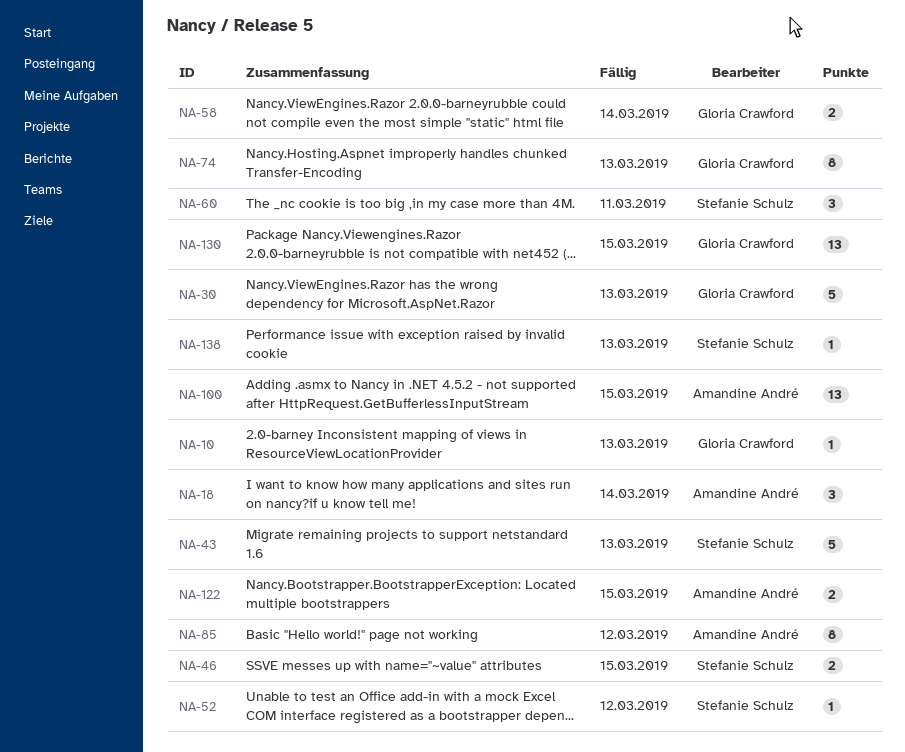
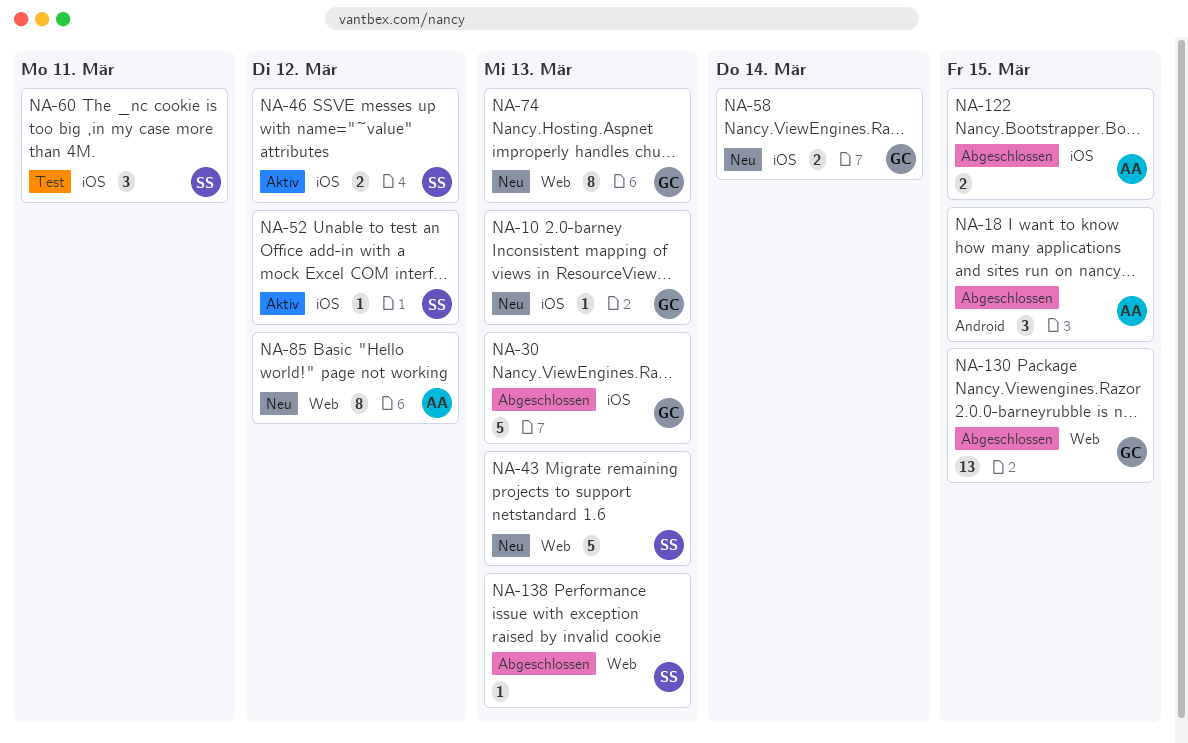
NA-18, due: Mar 14 -> Mar 15
NA-46, due: Mar 15 -> Mar 12
NA-100: present -> none

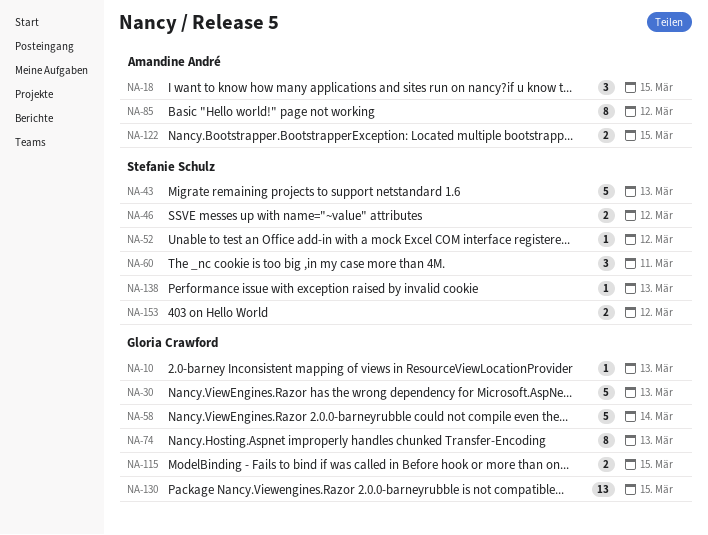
NA-58, estimate: 2 -> 5
NA-115: none -> present
NA-153: none -> present

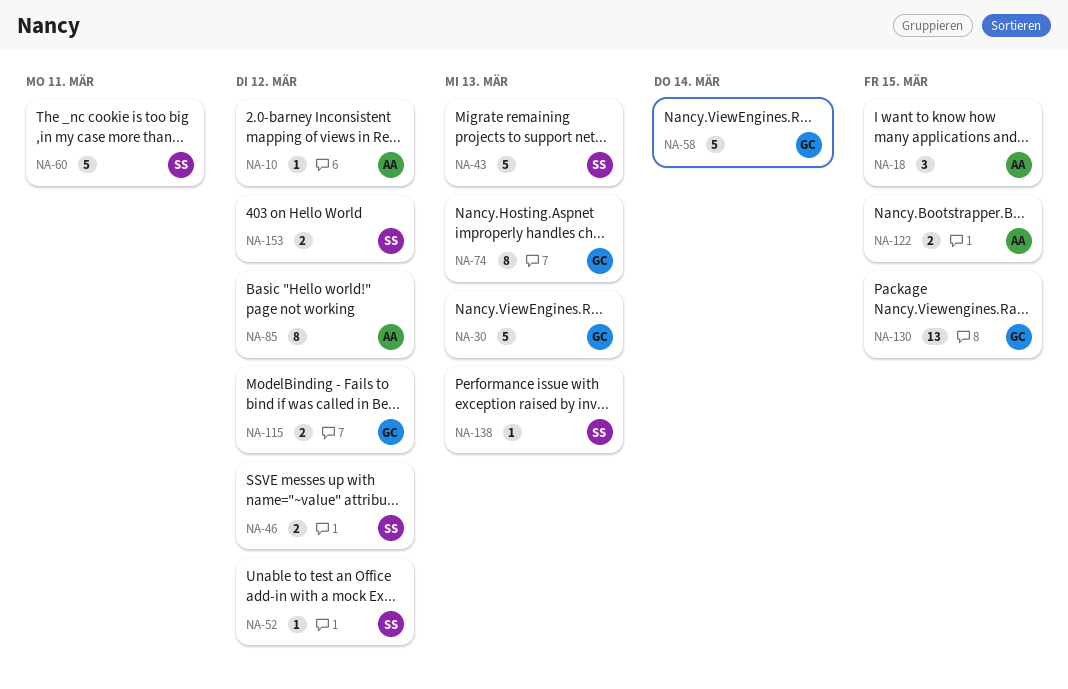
NA-10, owner: Gloria Crawford -> Amandine André
NA-10, due: Mar 13 -> Mar 12
NA-60, estimate: 3 -> 5
NA-115, due: Mar 15 -> Mar 12

